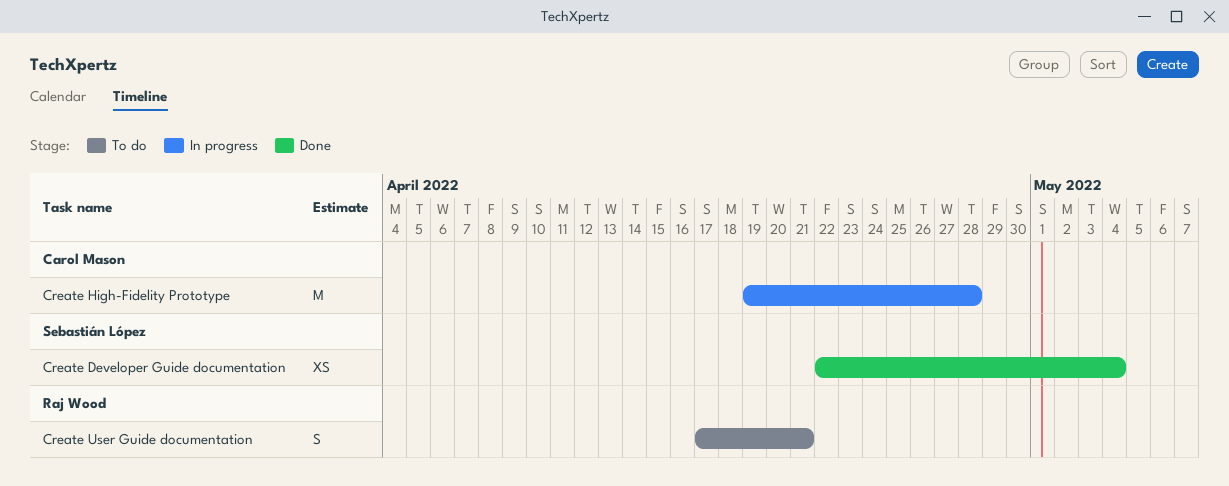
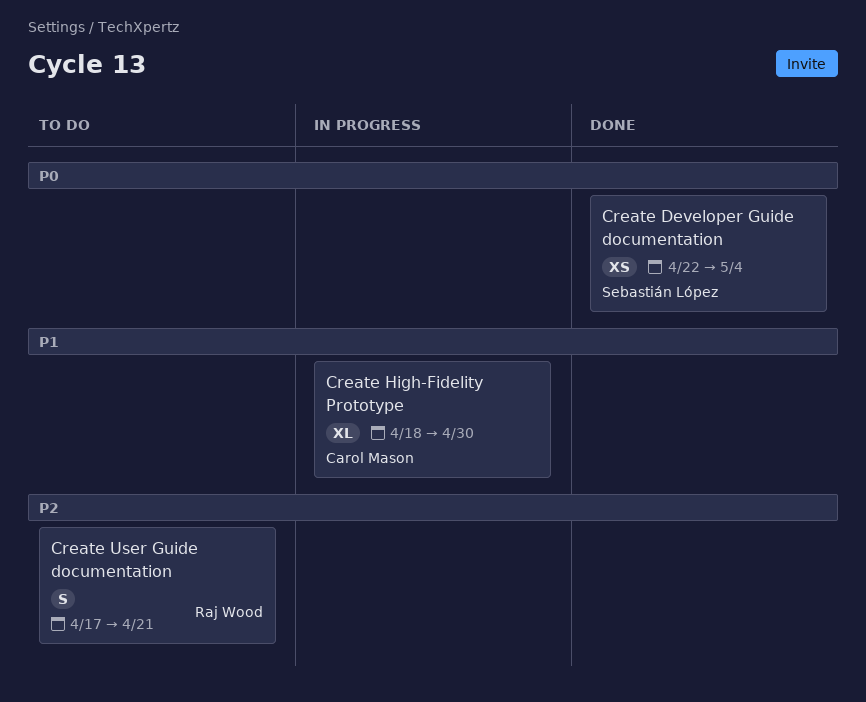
Create High-Fidelity Prototype, estimate: M -> XL
Create High-Fidelity Prototype, start: Apr 19 -> Apr 18
Create High-Fidelity Prototype, due: Apr 28 -> Apr 30

